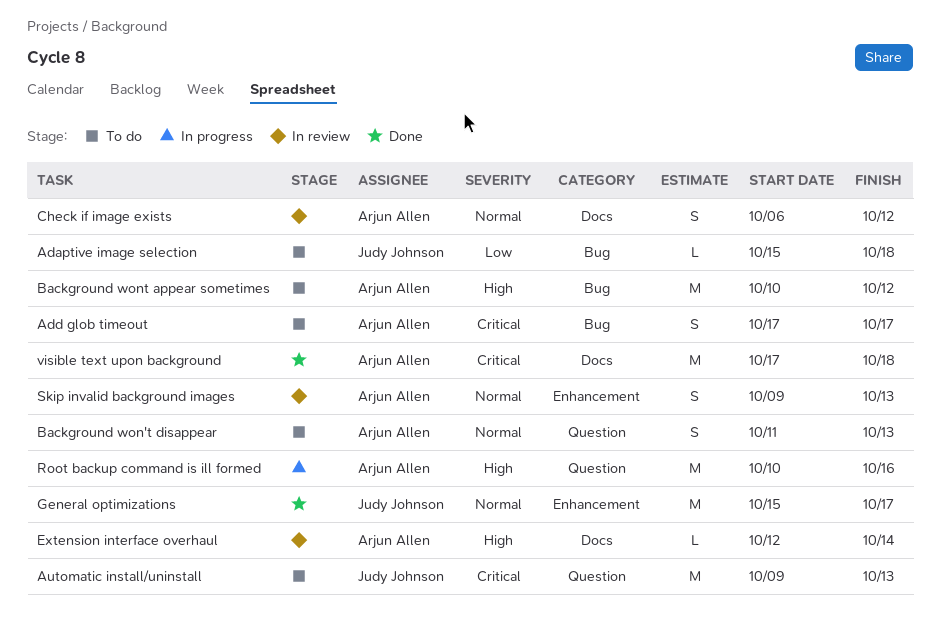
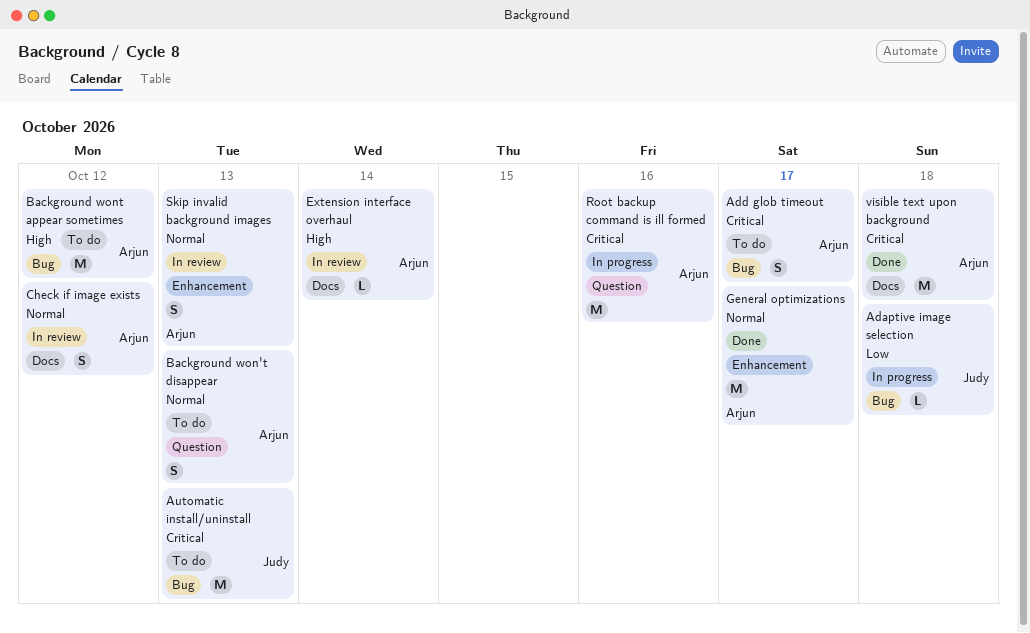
Adaptive image selection, status: To do -> In progress
Automatic install/uninstall, label: Question -> Bug
General optimizations, owner: Judy Johnson -> Arjun Allen
Root backup command is ill formed, priority: High -> Critical

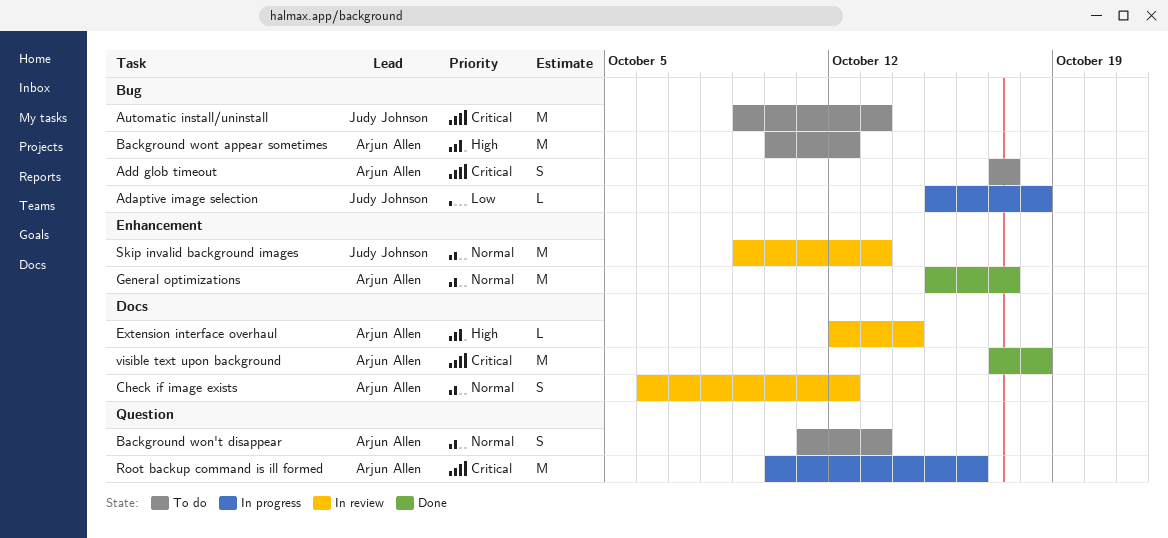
Skip invalid background images, owner: Arjun Allen -> Judy Johnson
Skip invalid background images, estimate: S -> M

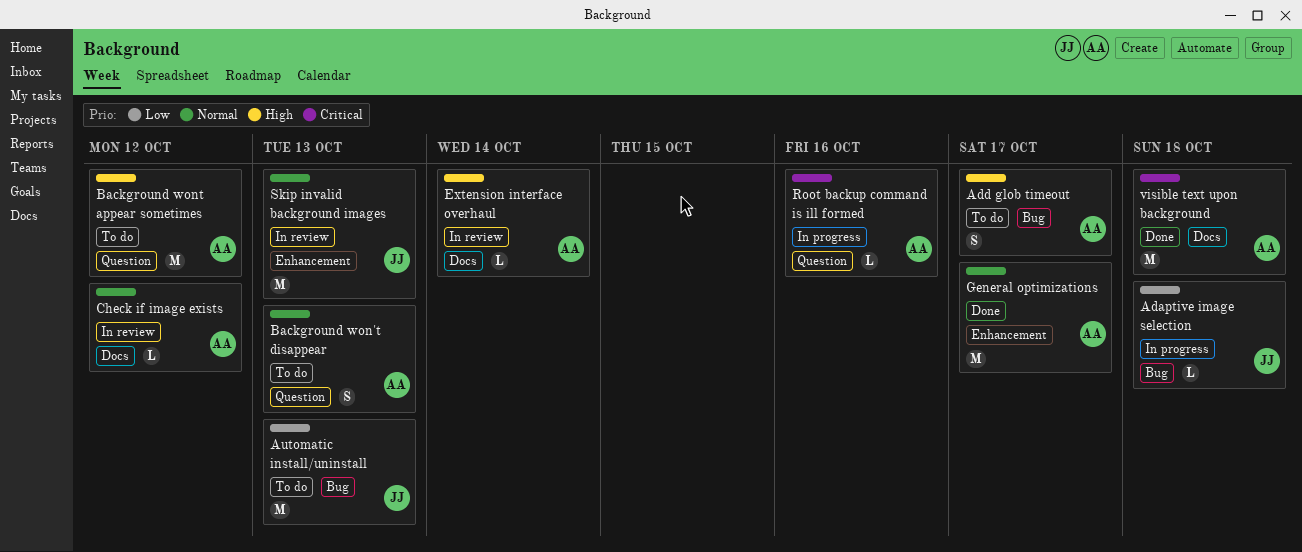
Add glob timeout, priority: Critical -> High
Automatic install/uninstall, priority: Critical -> Low
Background wont appear sometimes, label: Bug -> Question
Check if image exists, estimate: S -> L
Root backup command is ill formed, estimate: M -> L

